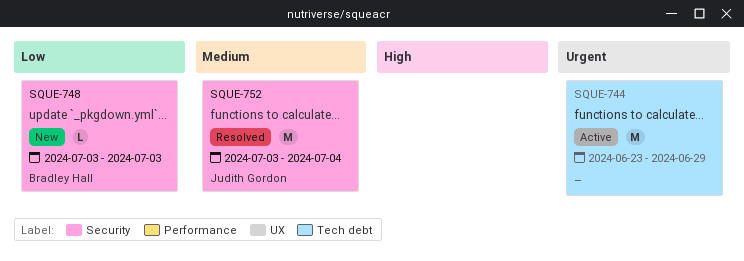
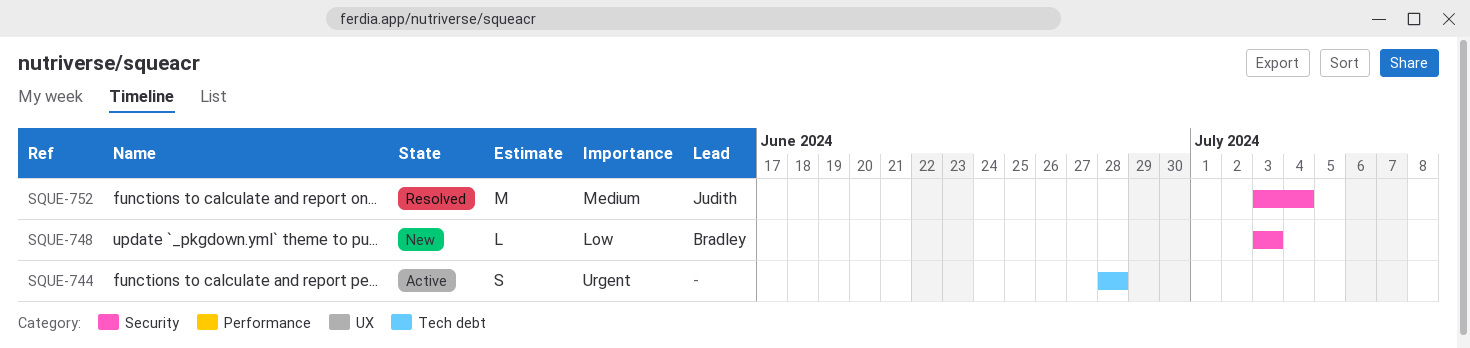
SQUE-744, estimate: M -> S
SQUE-744, start: Jun 23 -> Jun 28
SQUE-744, due: Jun 29 -> Jun 28

